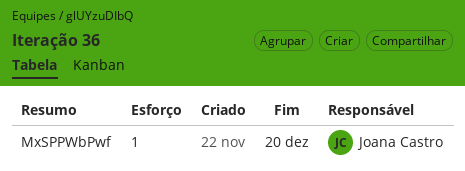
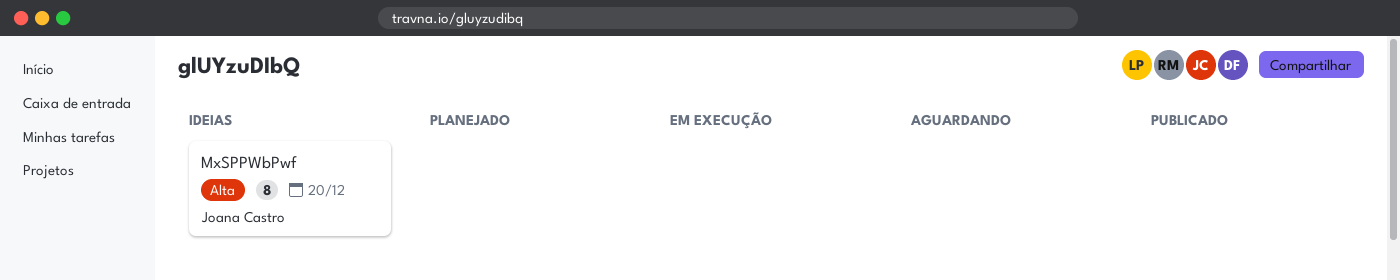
MxSPPWbPwf, estimate: 1 -> 8

